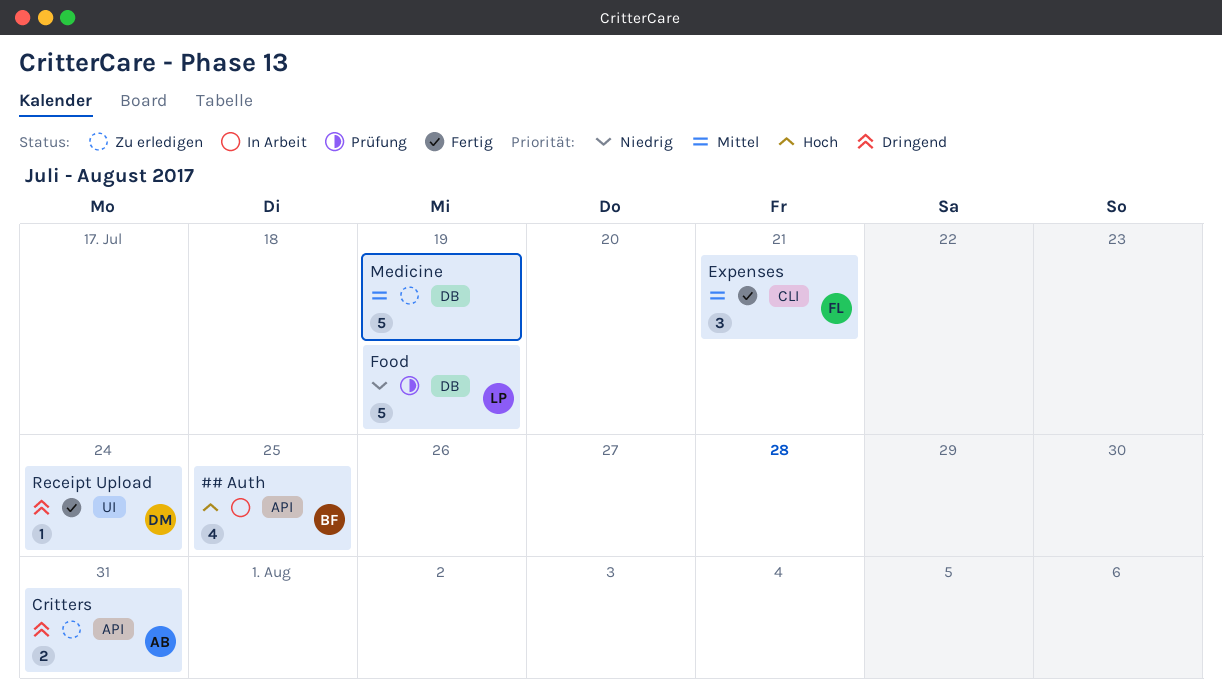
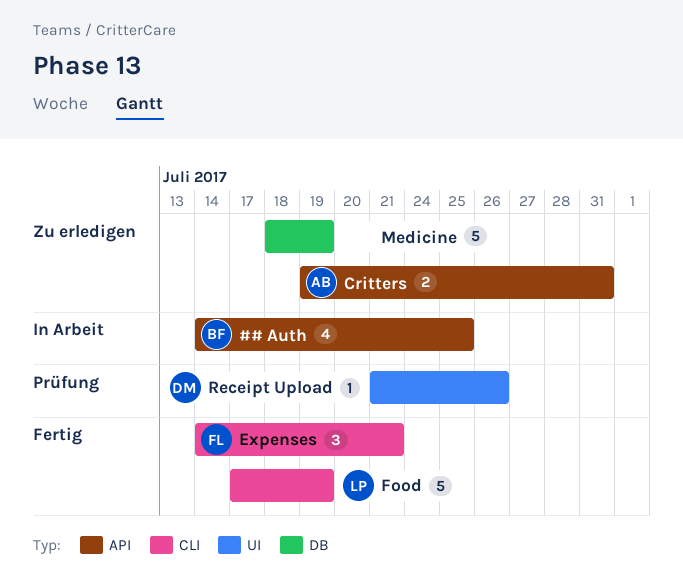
Food, status: Prüfung -> Fertig
Food, label: DB -> CLI
Receipt Upload, status: Fertig -> Prüfung
Receipt Upload, due: Jul 24 -> Jul 26

